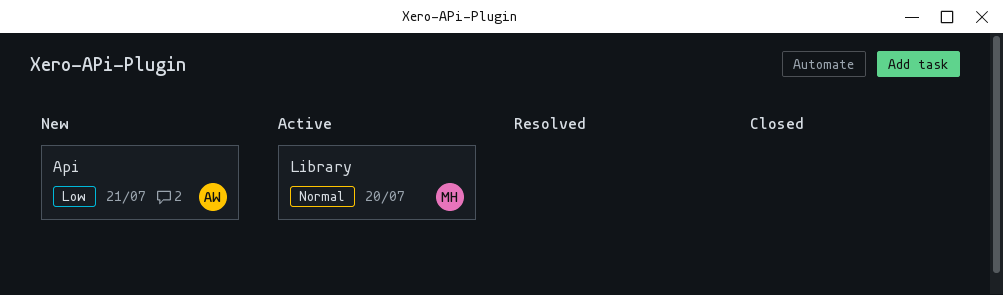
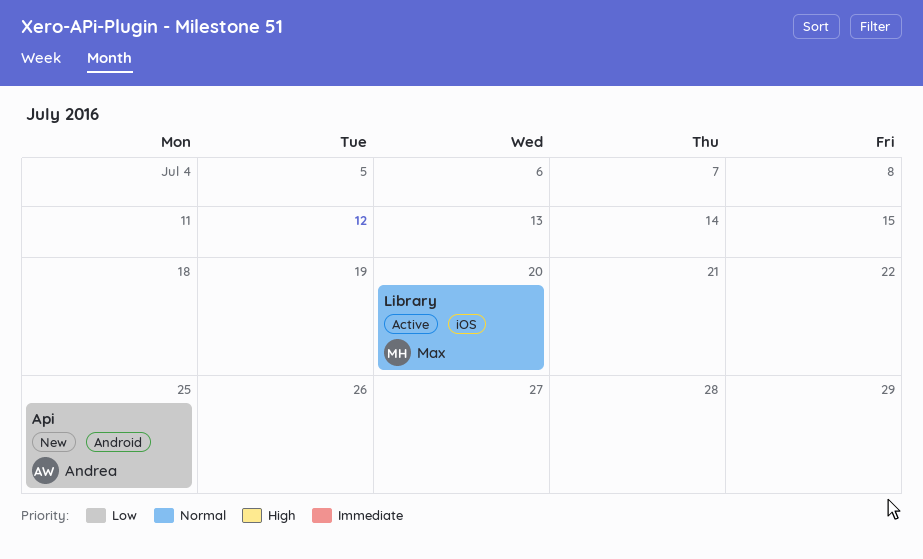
Api, due: Jul 21 -> Jul 25

